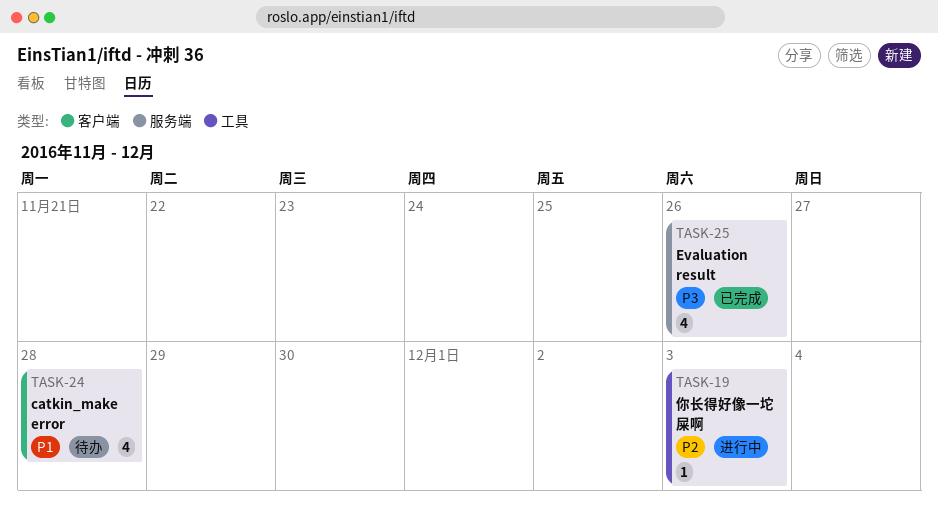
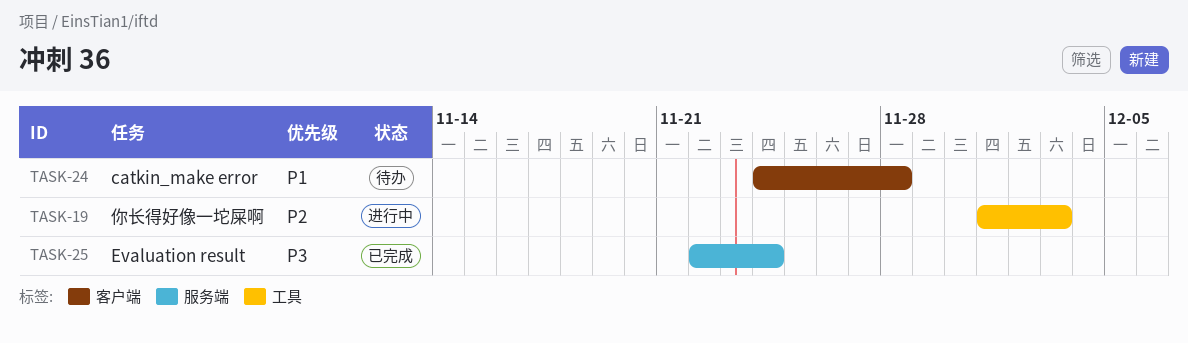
TASK-25, due: Nov 26 -> Nov 24

